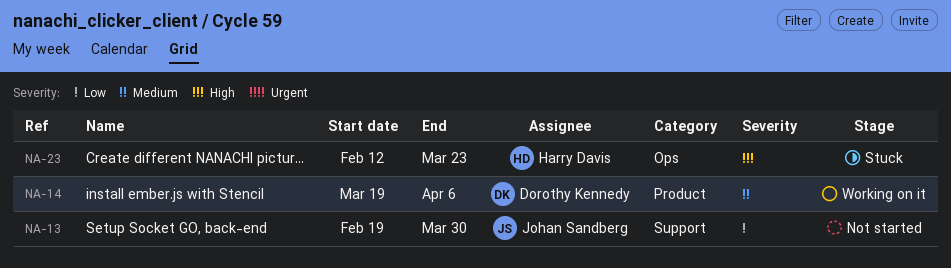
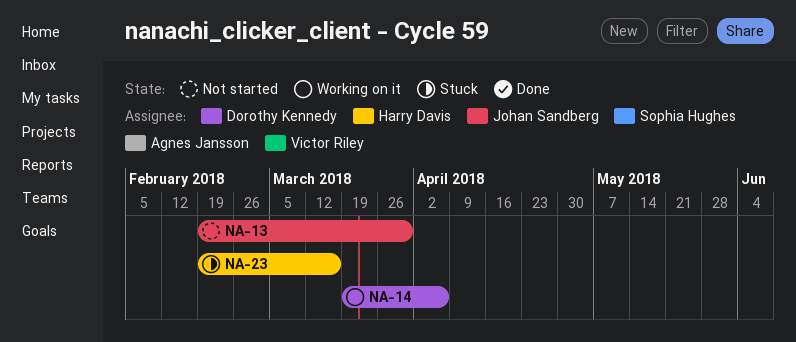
NA-23, start: Feb 12 -> Feb 19
NA-23, due: Mar 23 -> Mar 16

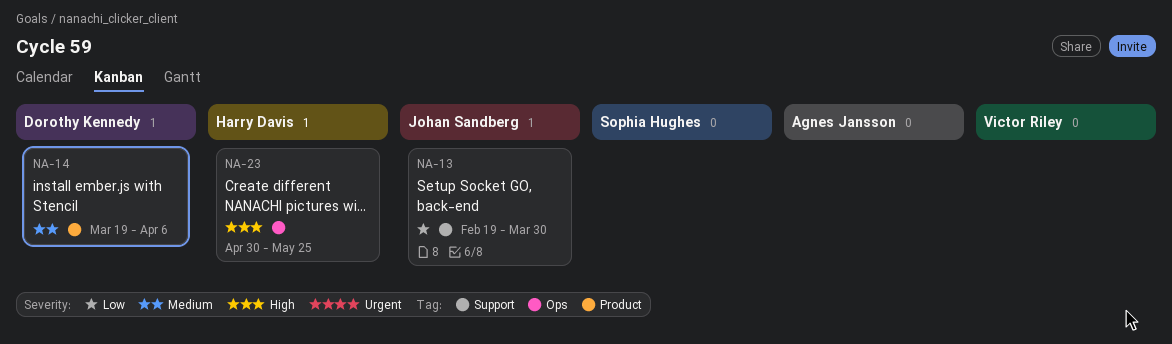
NA-23, start: Feb 19 -> Apr 30
NA-23, due: Mar 16 -> May 25

